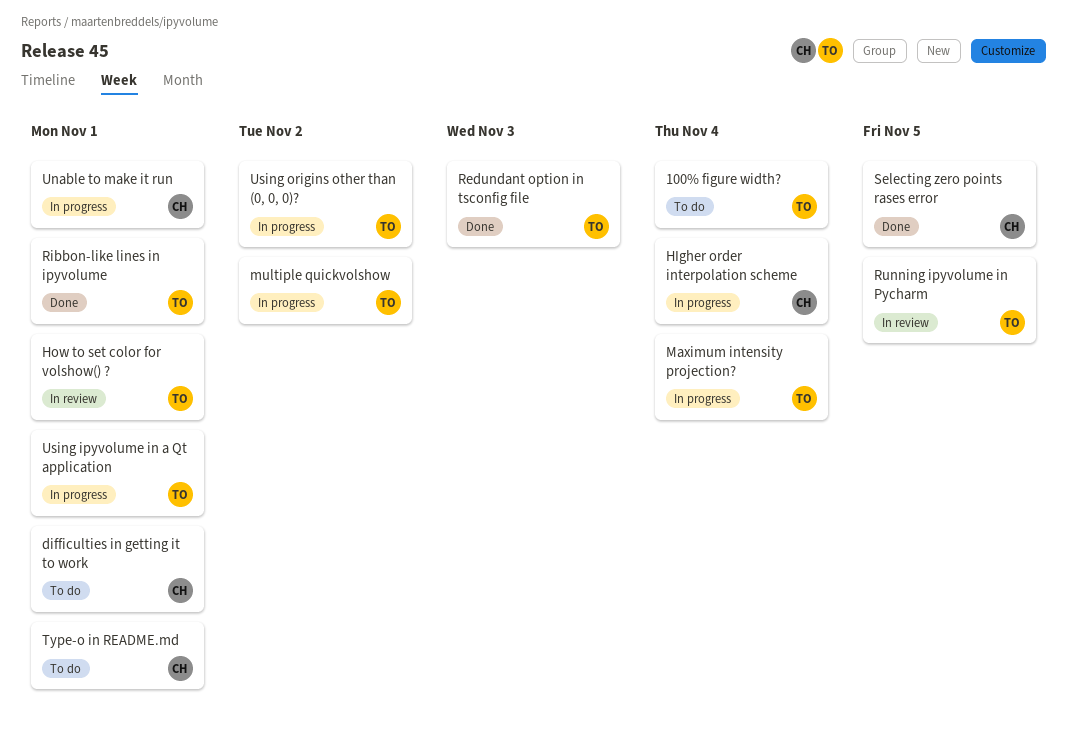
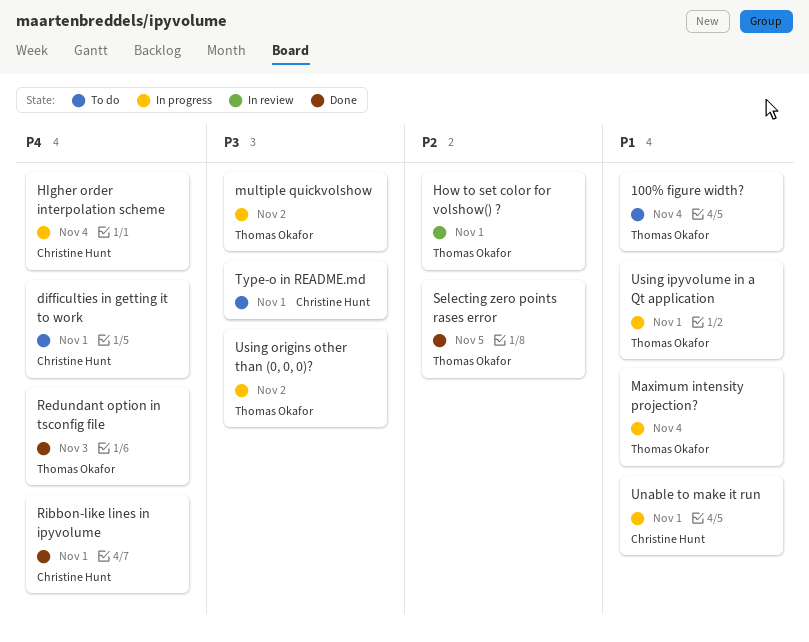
Ribbon-like lines in ipyvolume, owner: Thomas Okafor -> Christine Hunt
Running ipyvolume in Pycharm: present -> none
Selecting zero points rases error, owner: Christine Hunt -> Thomas Okafor

